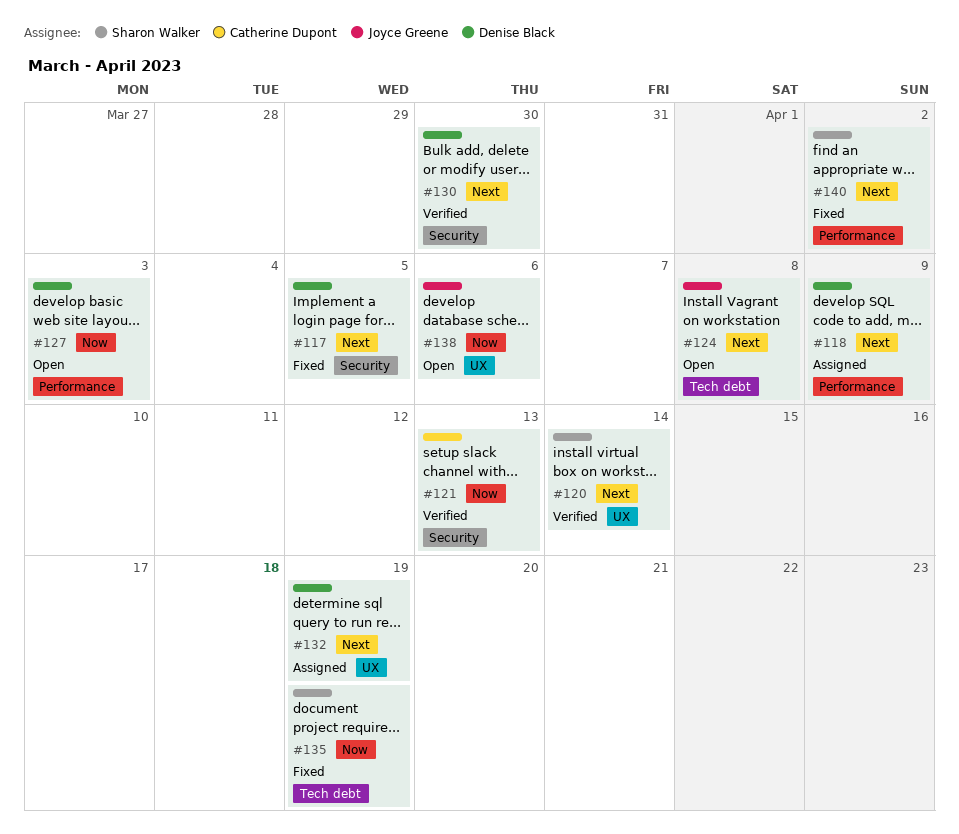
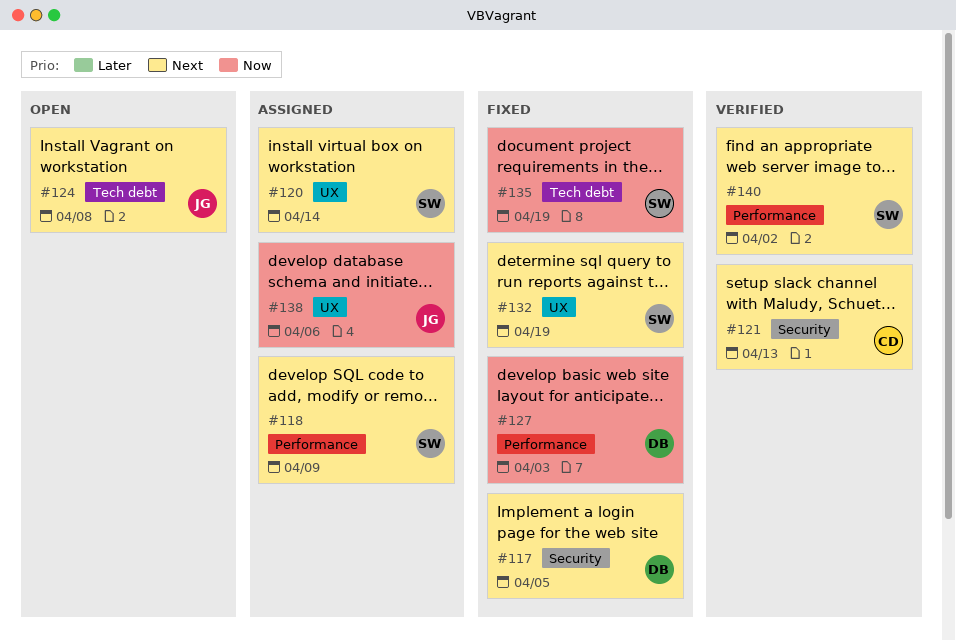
#118, owner: Denise Black -> Sharon Walker
#120, status: Verified -> Assigned
#121, priority: Now -> Next
#127, status: Open -> Fixed
#130: present -> none
#132, status: Assigned -> Fixed
#132, owner: Denise Black -> Sharon Walker
#138, status: Open -> Assigned
#140, status: Fixed -> Verified

